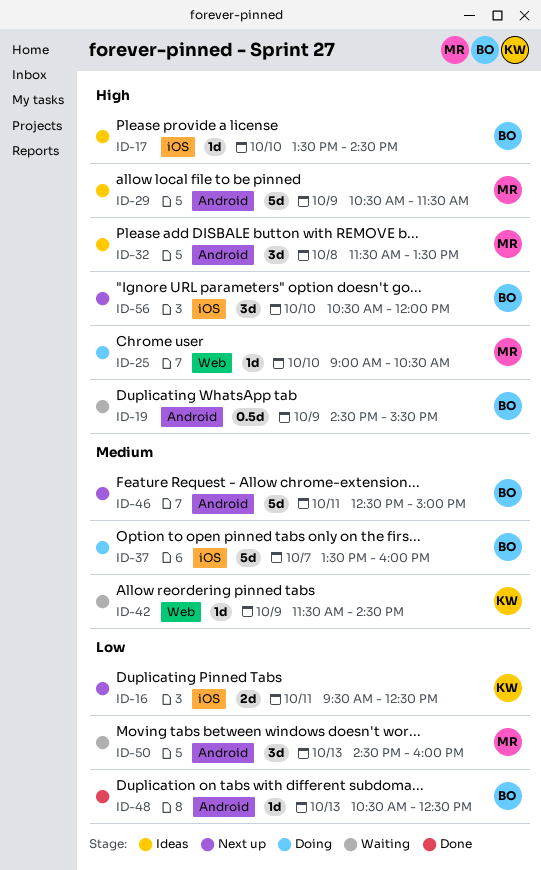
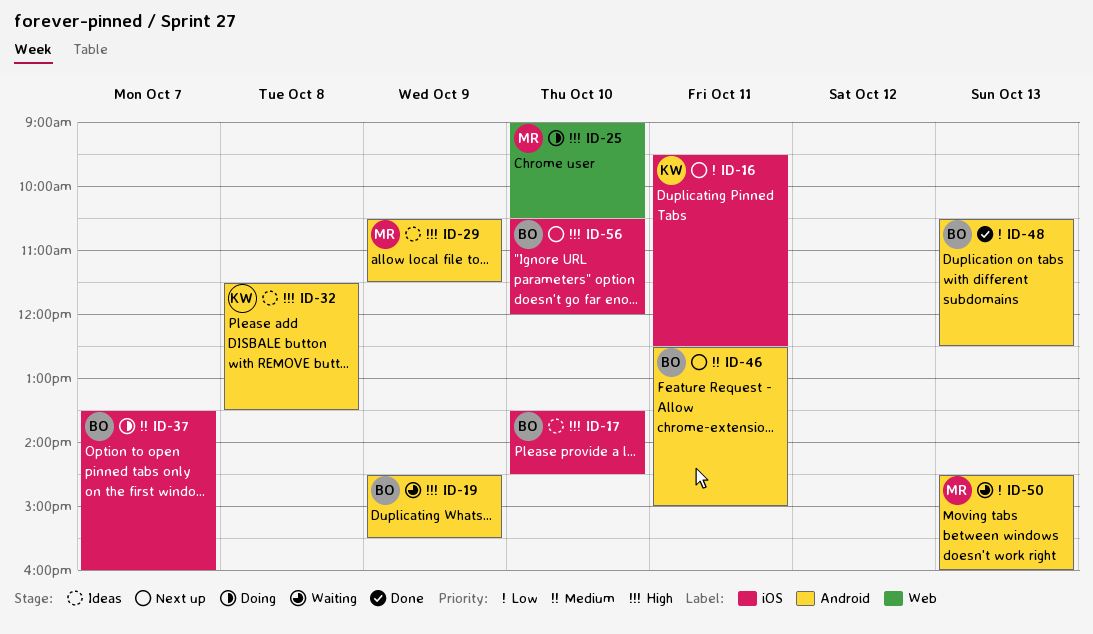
ID-32, owner: MR -> KW
ID-42: present -> none

